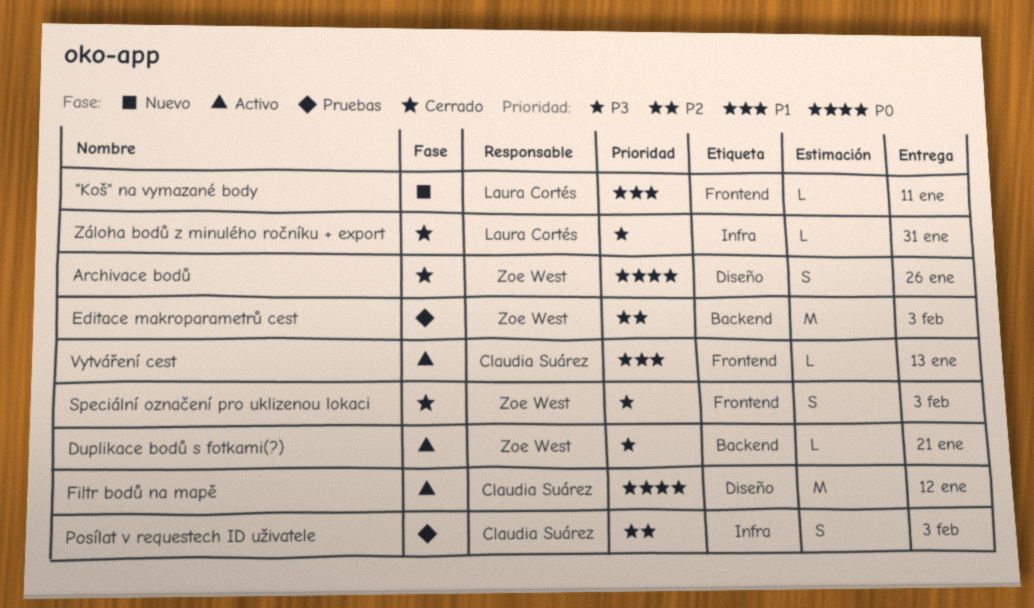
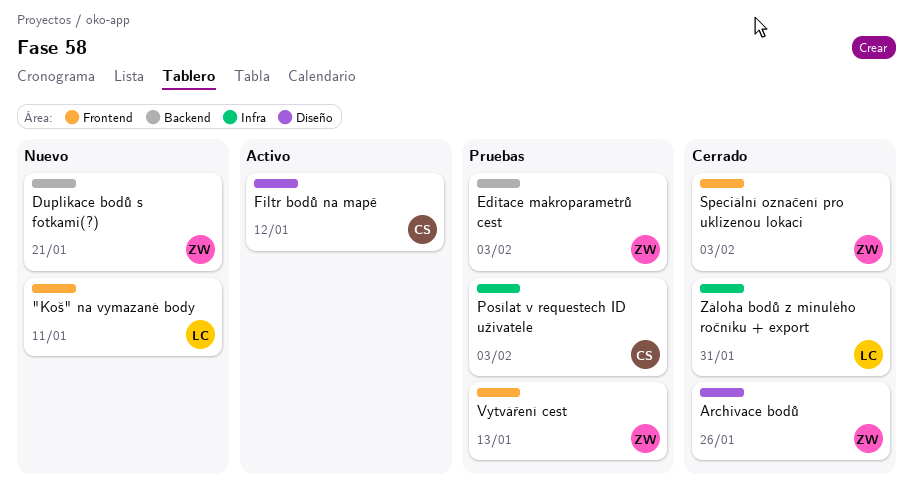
Duplikace bodů s fotkami(?), status: Activo -> Nuevo
Vytváření cest, status: Activo -> Pruebas
Vytváření cest, owner: Claudia Suárez -> Zoe West

